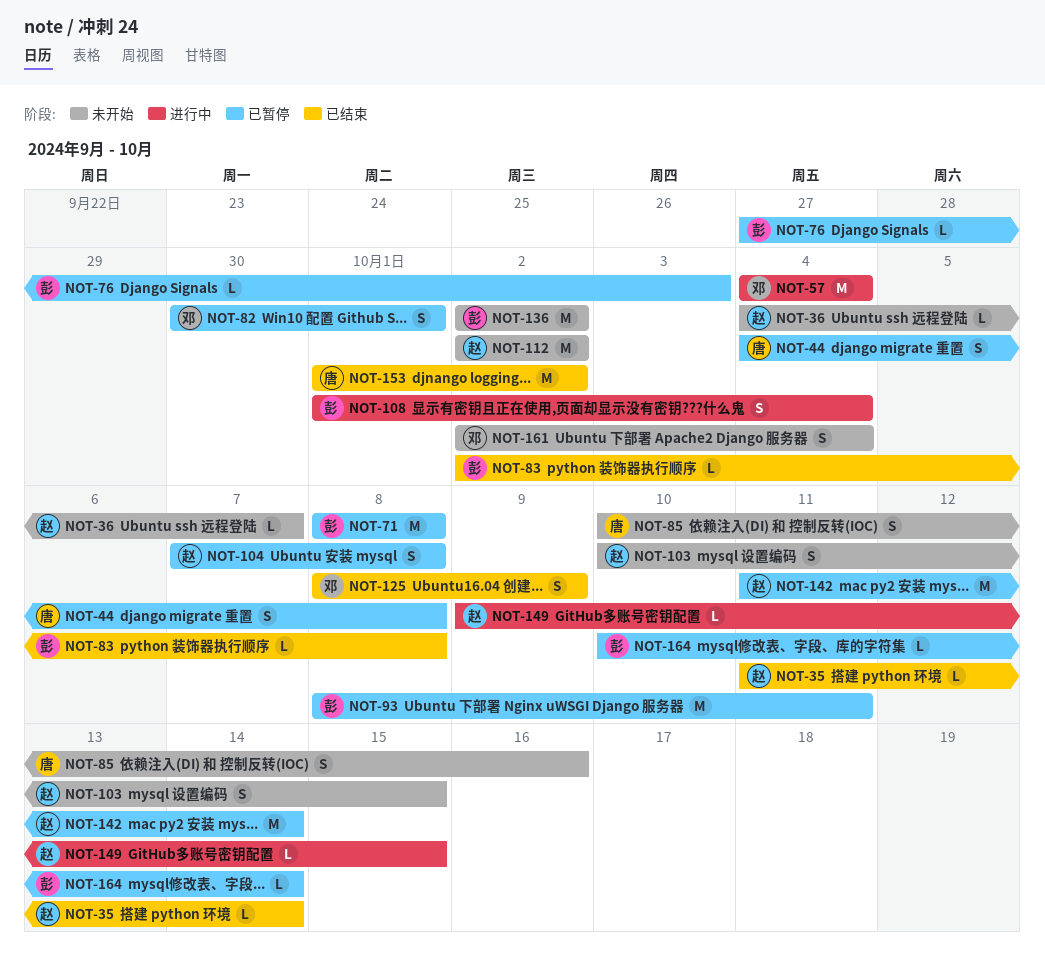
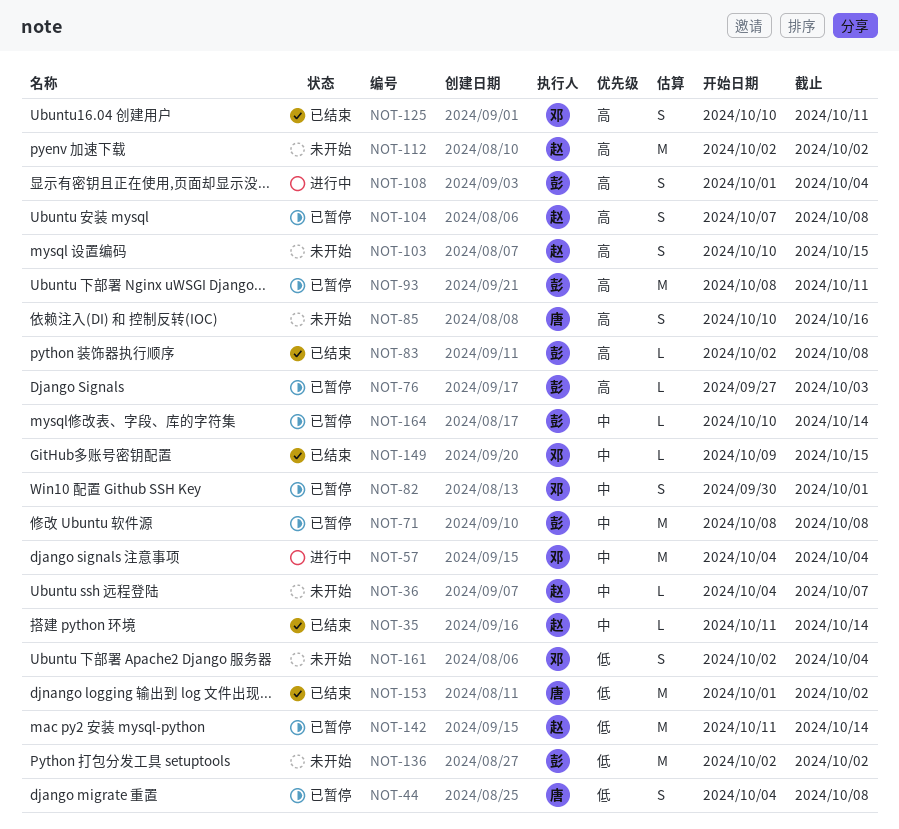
NOT-125, start: Oct 8 -> Oct 10
NOT-125, due: Oct 9 -> Oct 11
NOT-149, status: 进行中 -> 已结束
NOT-149, owner: 赵 -> 邓

